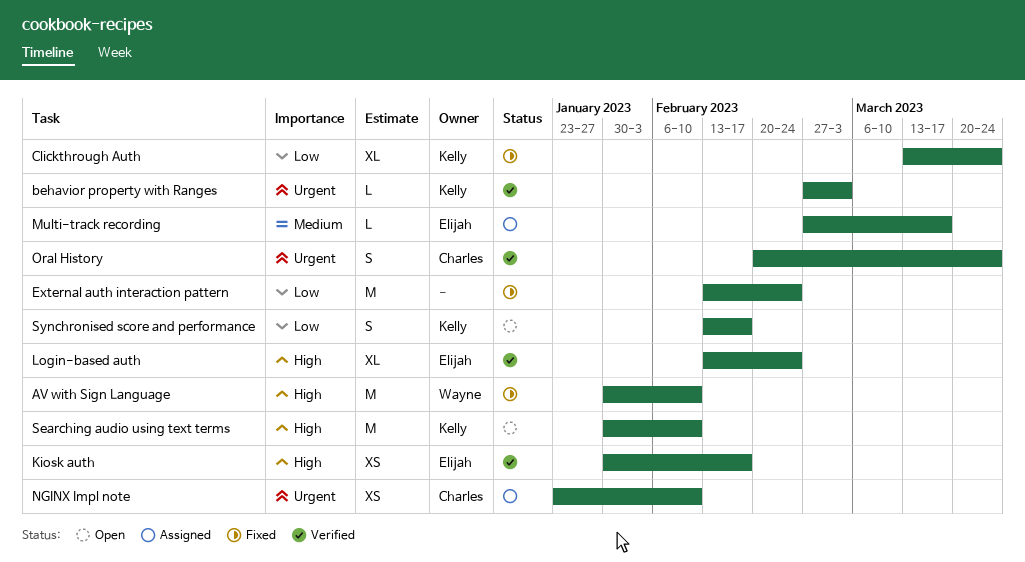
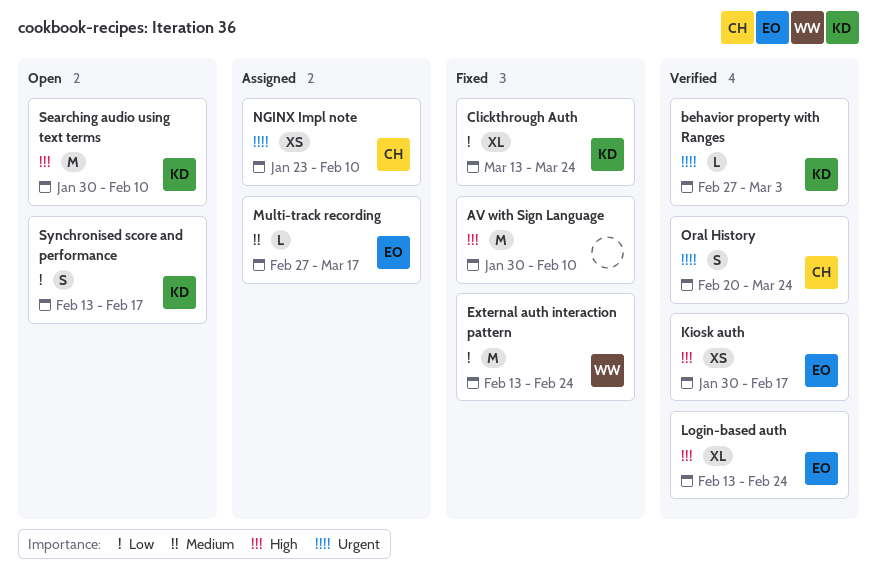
AV with Sign Language, owner: Wayne -> none
External auth interaction pattern, owner: none -> Wayne

